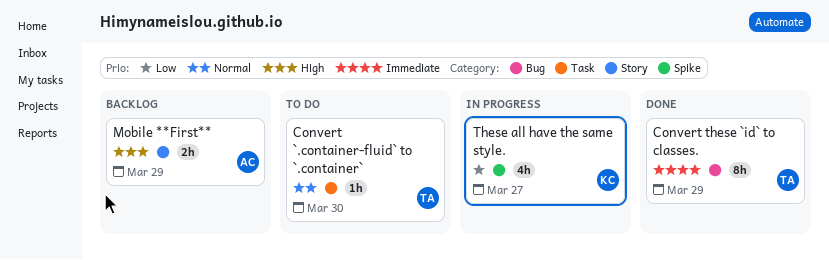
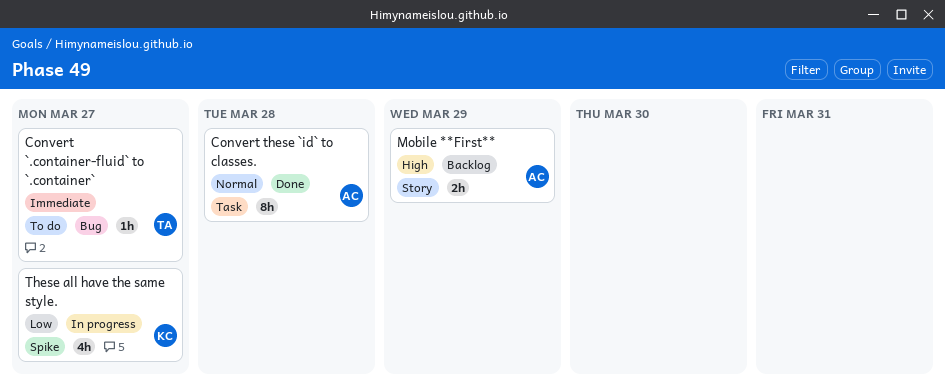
Convert `.container-fluid` to `.container`, priority: Normal -> Immediate
Convert `.container-fluid` to `.container`, label: Task -> Bug
Convert `.container-fluid` to `.container`, due: Mar 30 -> Mar 27
Convert these `id` to classes., owner: TA -> AC
Convert these `id` to classes., priority: Immediate -> Normal
Convert these `id` to classes., label: Bug -> Task
Convert these `id` to classes., due: Mar 29 -> Mar 28

